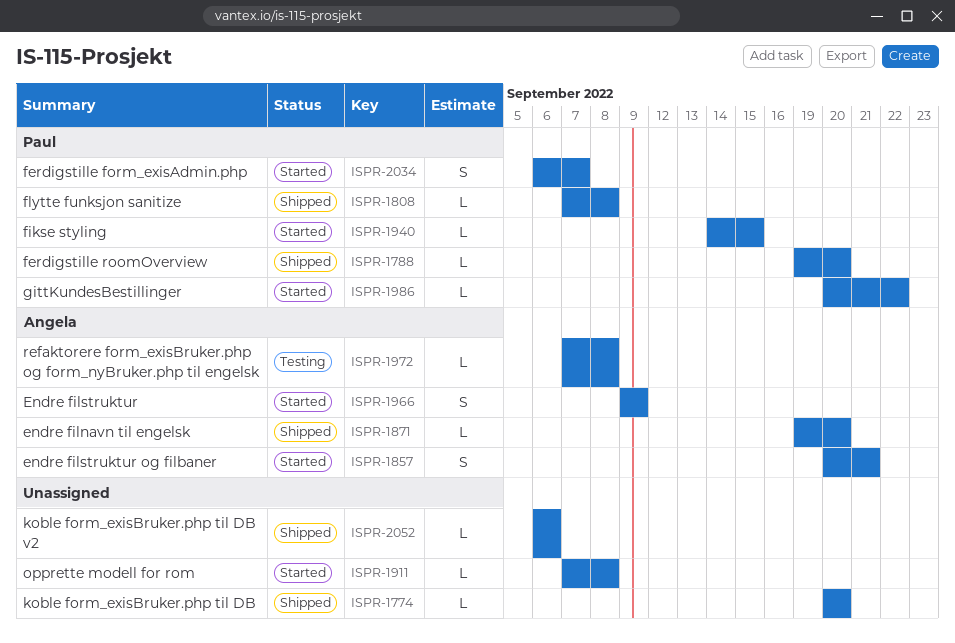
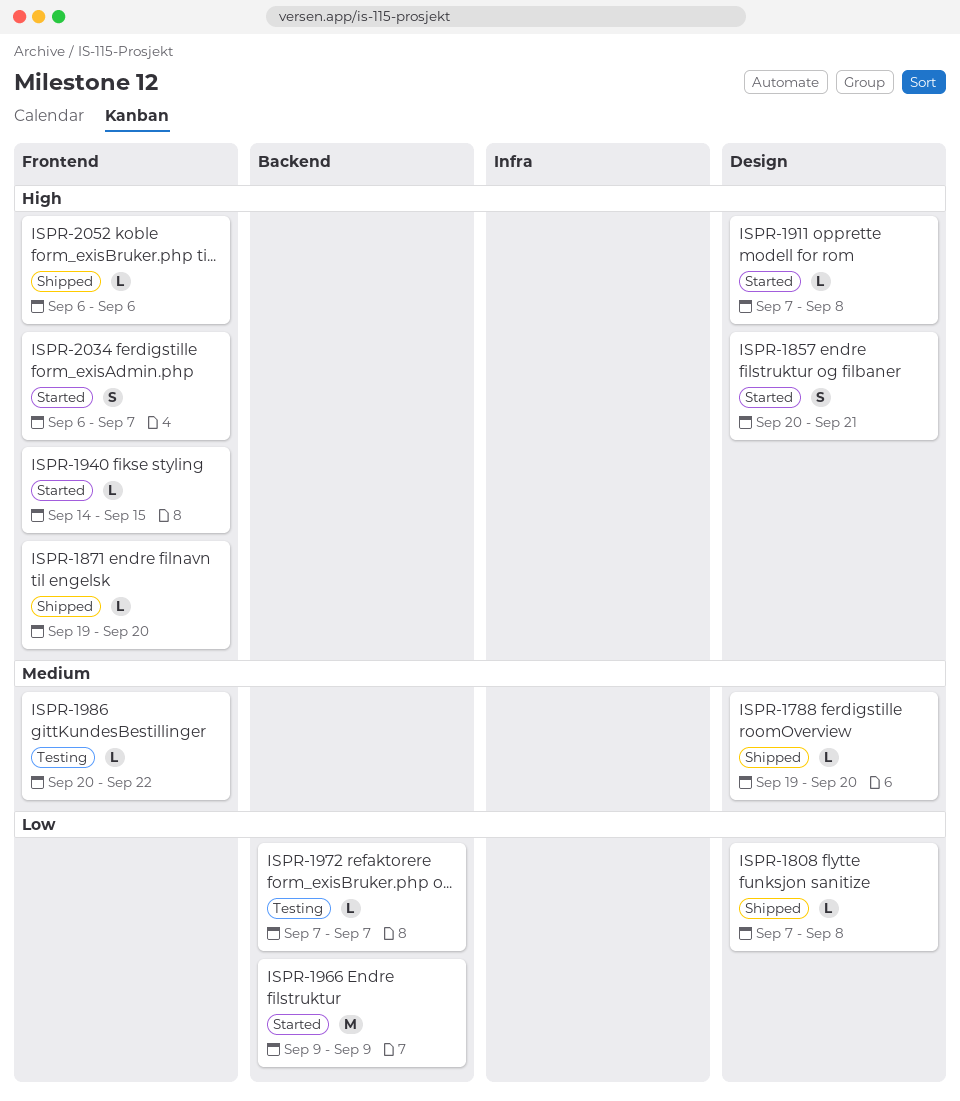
ISPR-1774: present -> none
ISPR-1966, estimate: S -> M
ISPR-1972, due: Sep 8 -> Sep 7
ISPR-1986, status: Started -> Testing

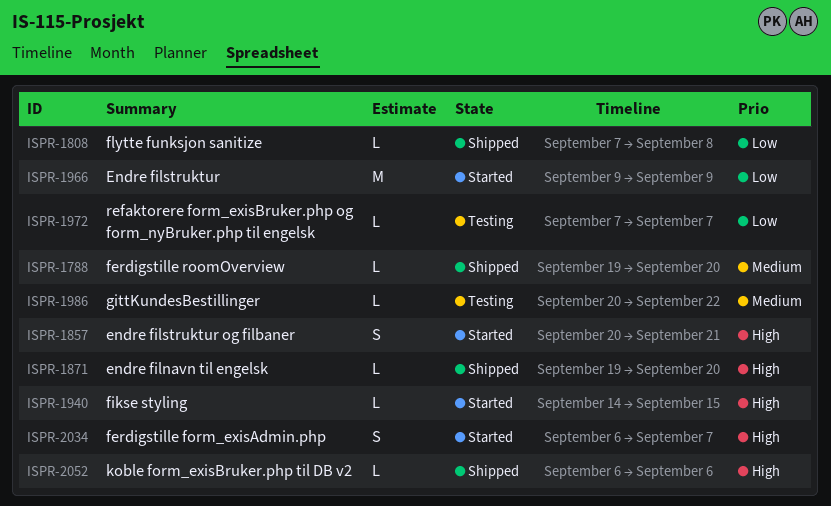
ISPR-1911: present -> none

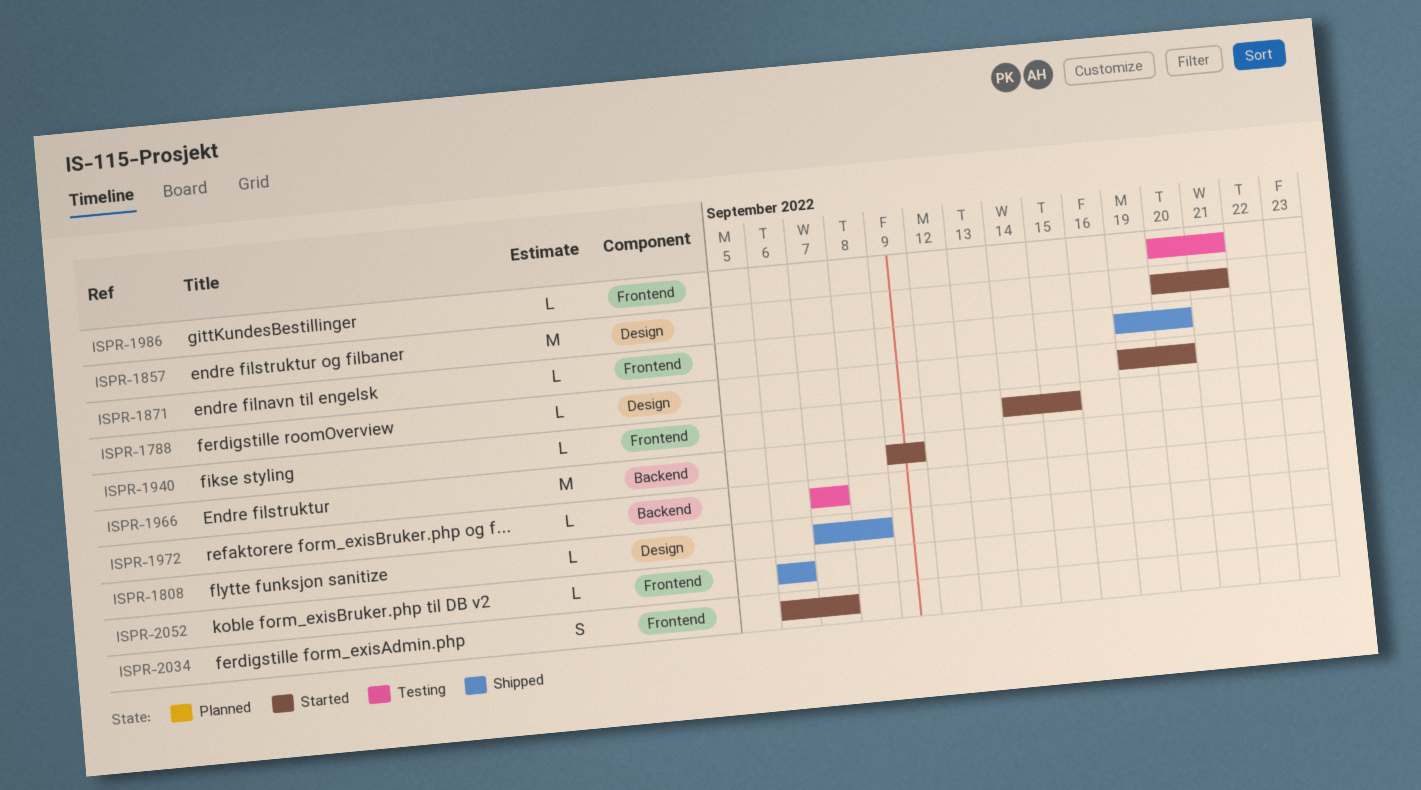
ISPR-1788, status: Shipped -> Started
ISPR-1857, estimate: S -> M
ISPR-1986, due: Sep 22 -> Sep 21

